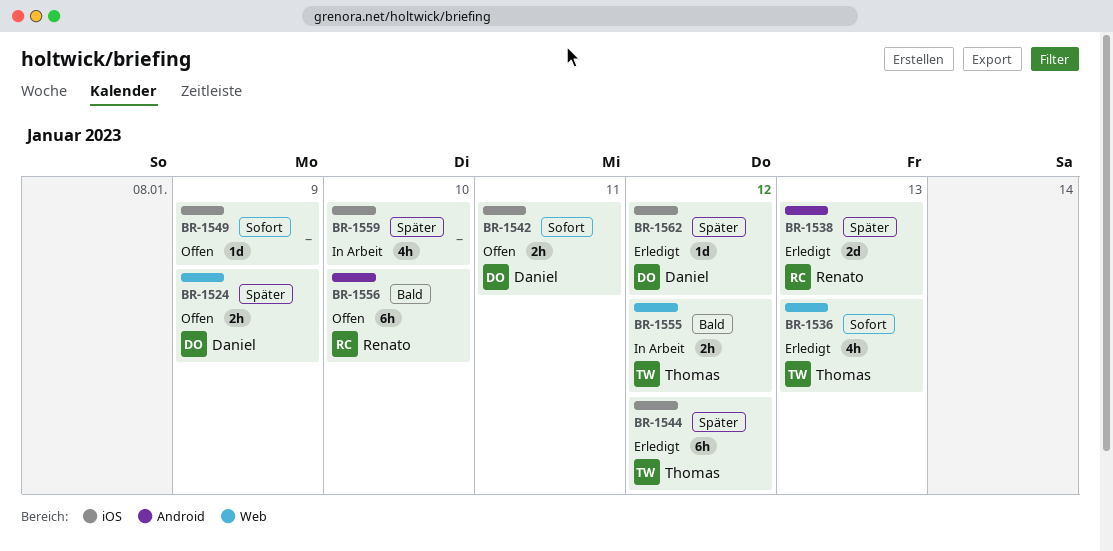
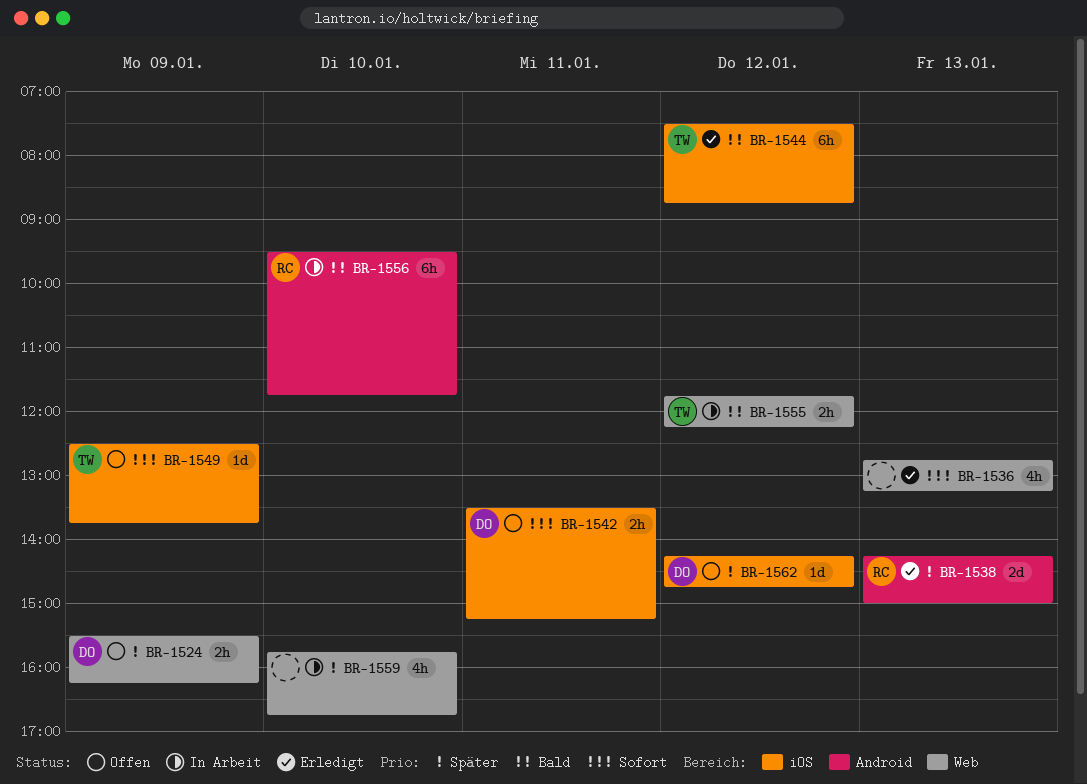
BR-1536, owner: Thomas -> none
BR-1544, priority: Später -> Bald
BR-1549, owner: none -> Thomas
BR-1556, status: Offen -> In Arbeit
BR-1559, label: iOS -> Web
BR-1562, status: Erledigt -> Offen

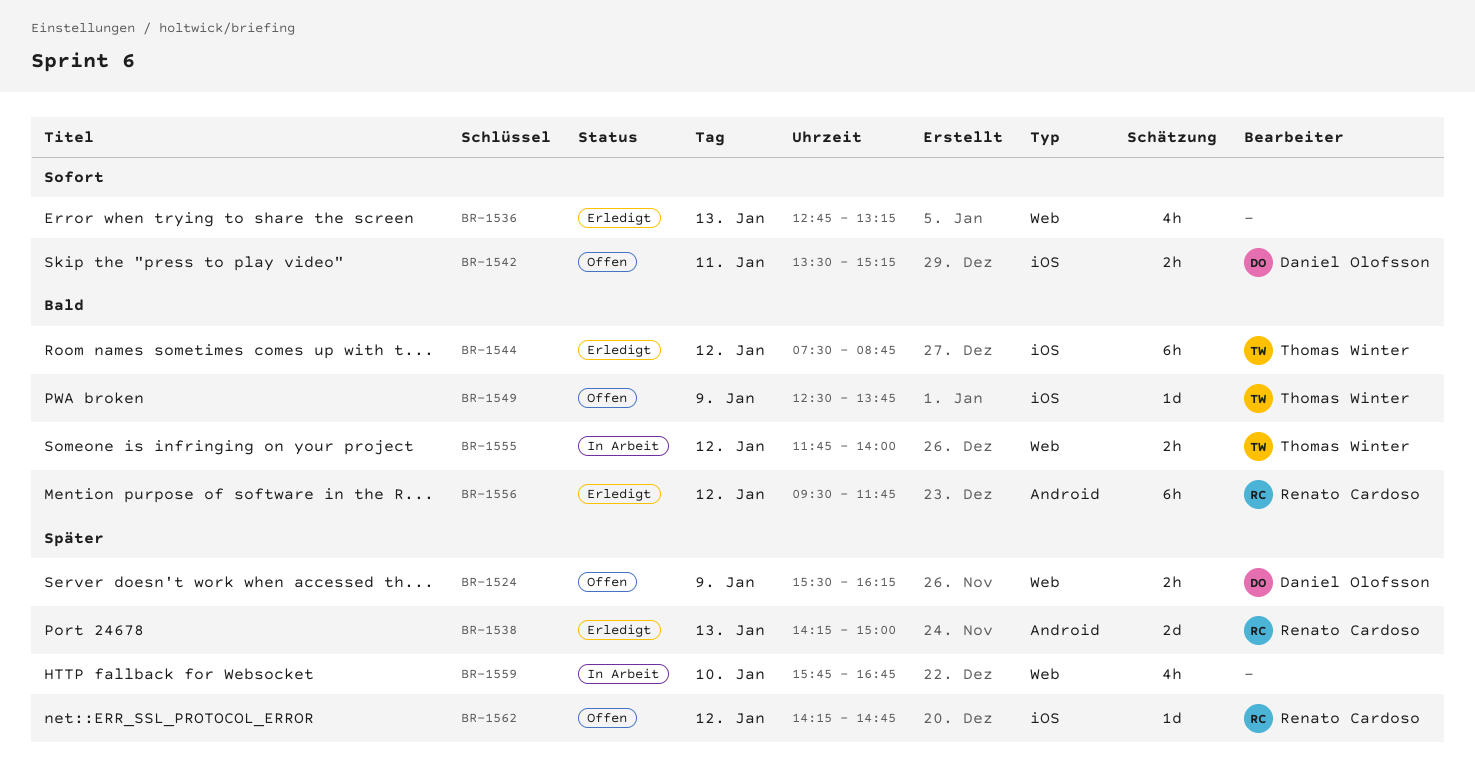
BR-1549, priority: Sofort -> Bald
BR-1555, ends: 12:15 -> 14:00
BR-1556, status: In Arbeit -> Erledigt
BR-1556, day: Jan 10 -> Jan 12
BR-1562, owner: Daniel Olofsson -> Renato Cardoso

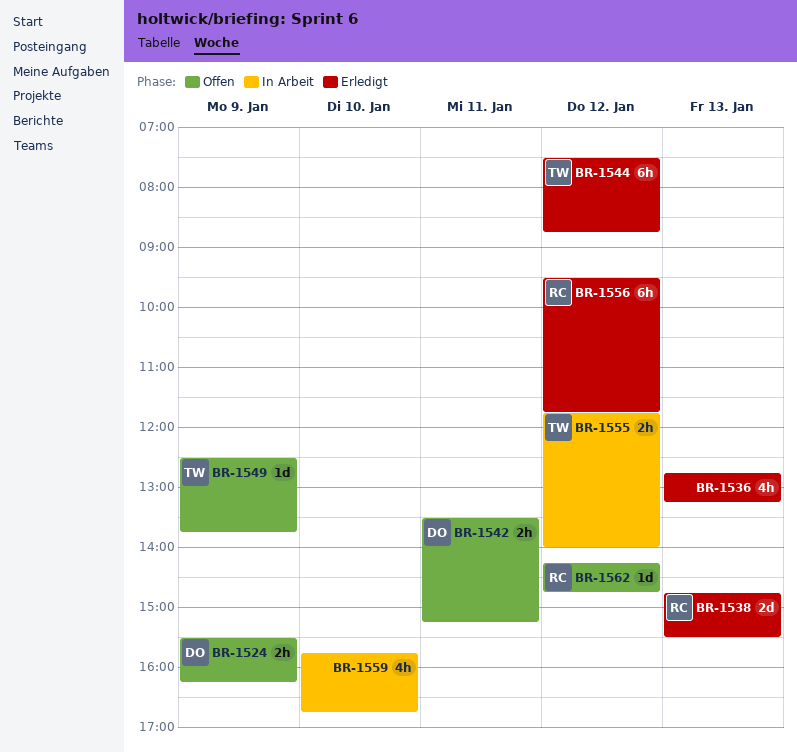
BR-1538, begins: 14:15 -> 14:45
BR-1538, ends: 15:00 -> 15:30

